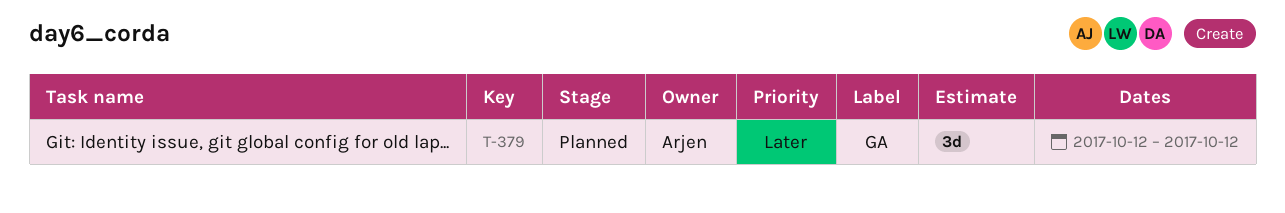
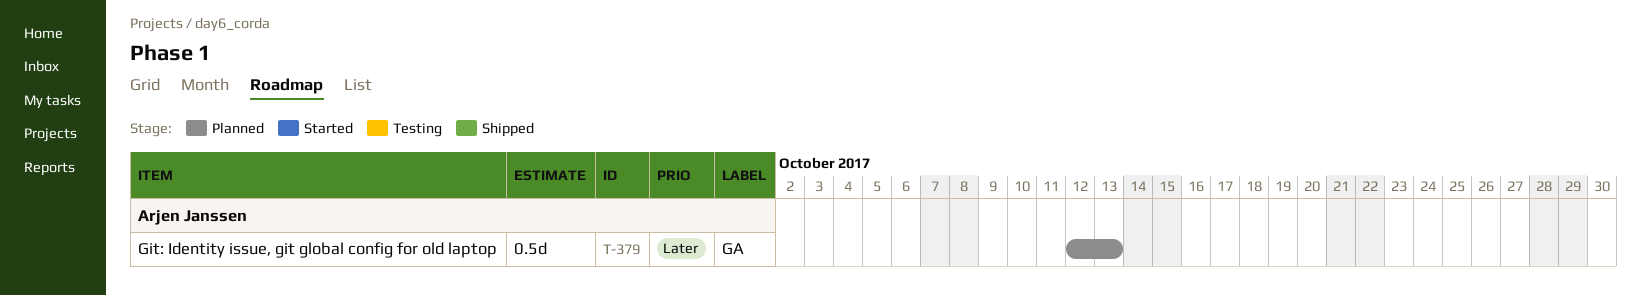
T-379, estimate: 3d -> 0.5d
T-379, due: Oct 12 -> Oct 13

